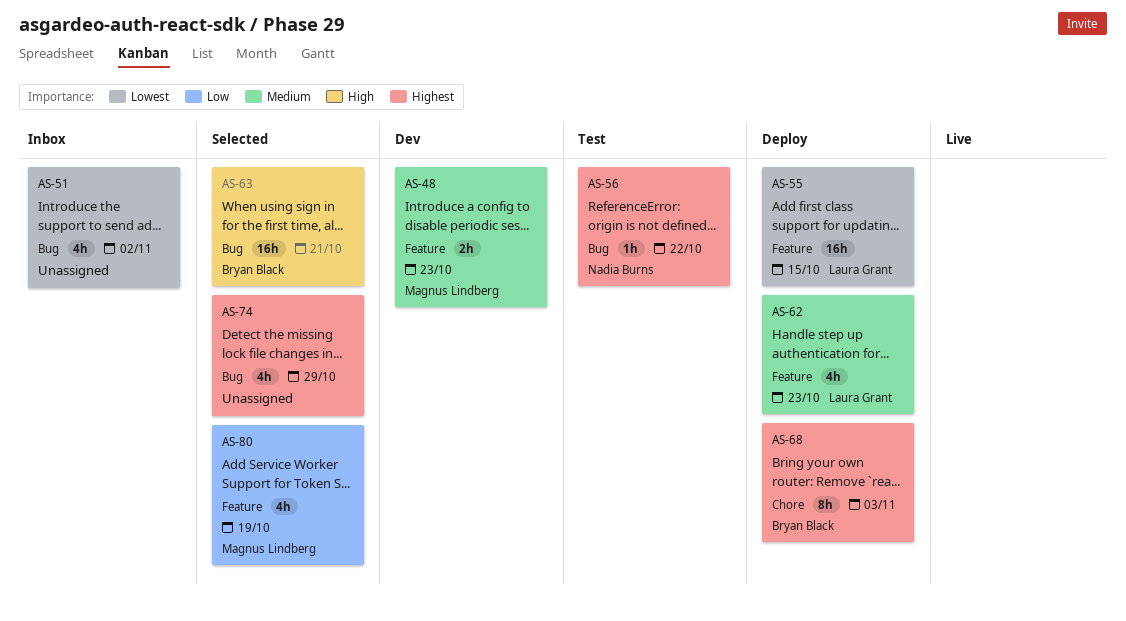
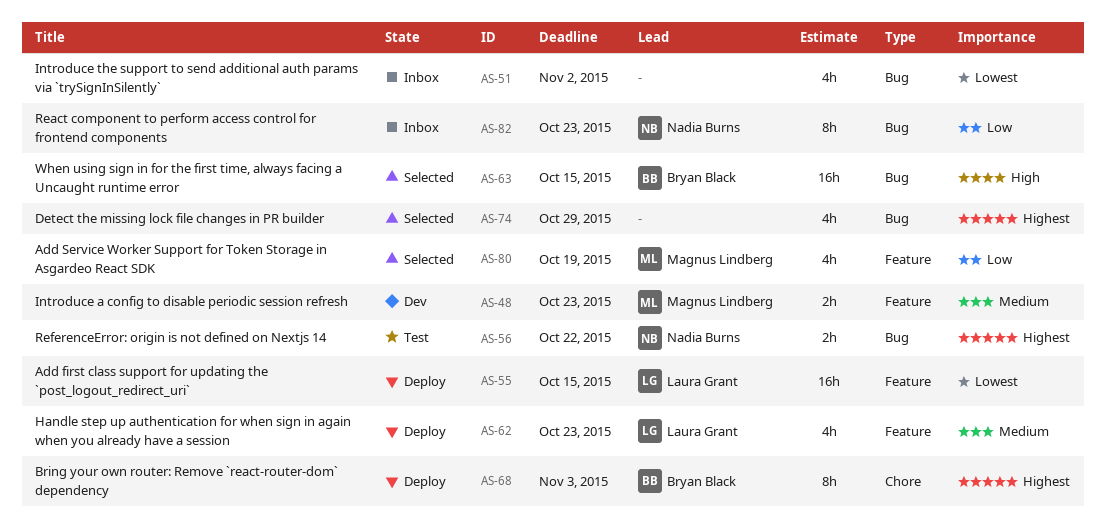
AS-56, estimate: 1h -> 2h
AS-63, due: Oct 21 -> Oct 15
AS-82: none -> present

